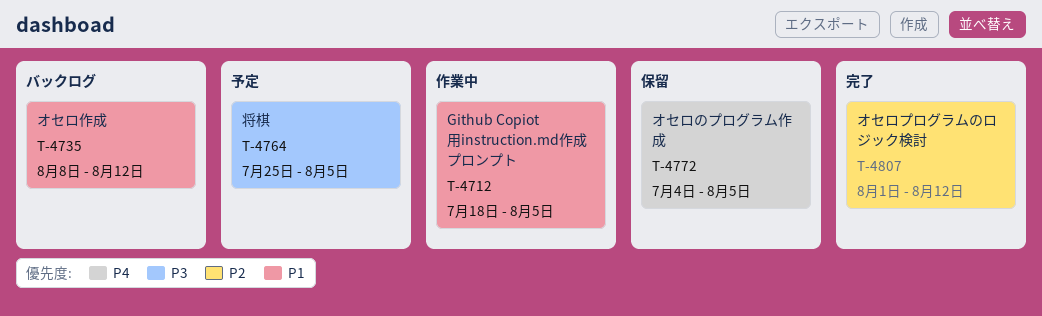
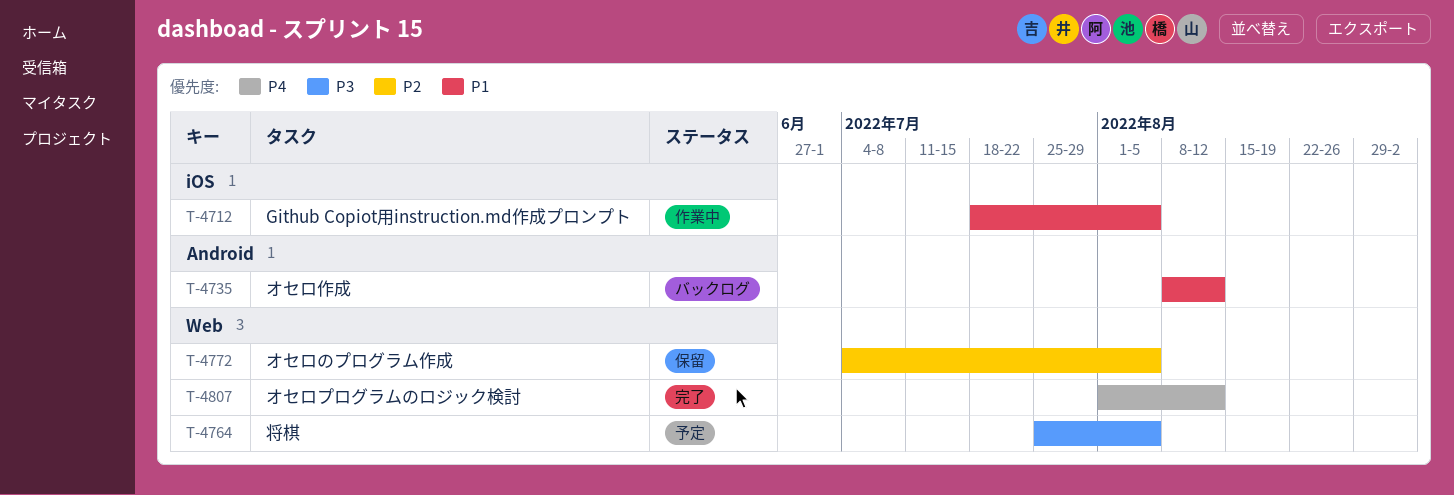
T-4772, priority: P4 -> P2
T-4807, priority: P2 -> P4

